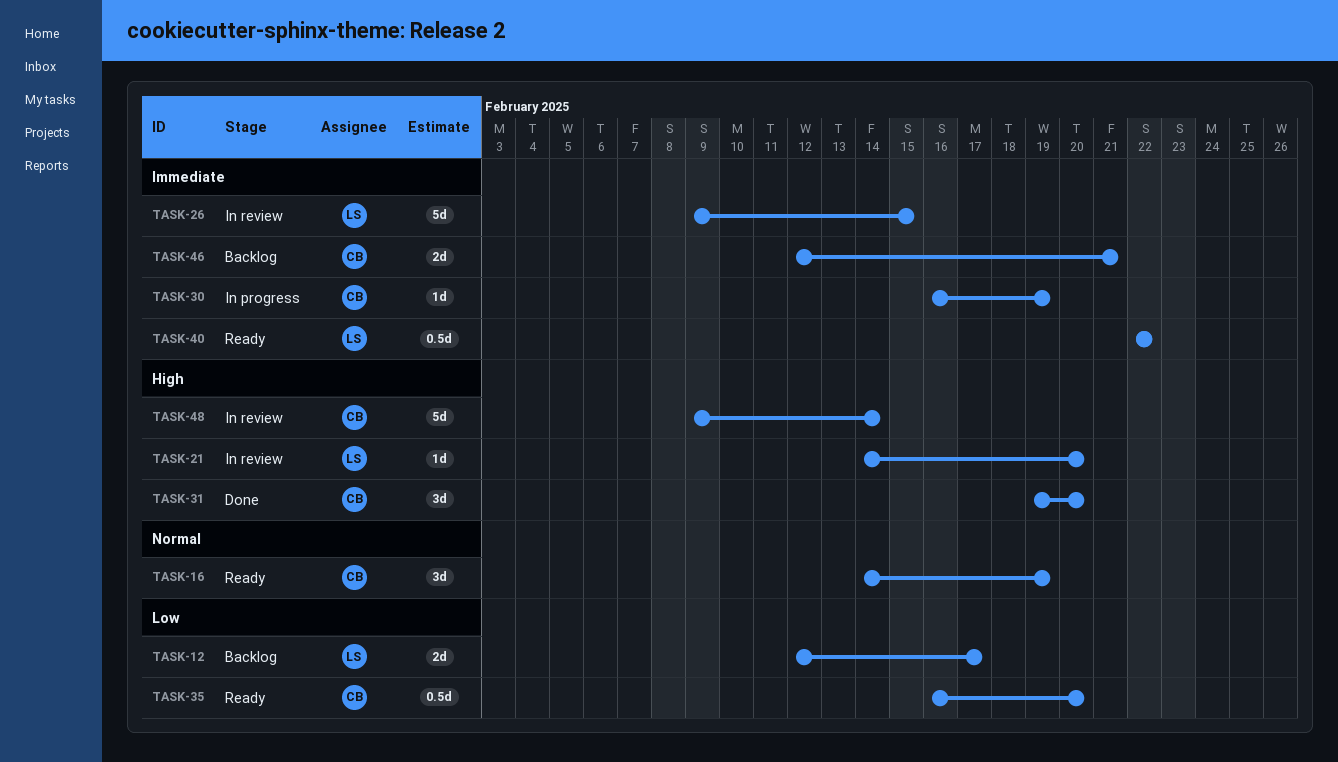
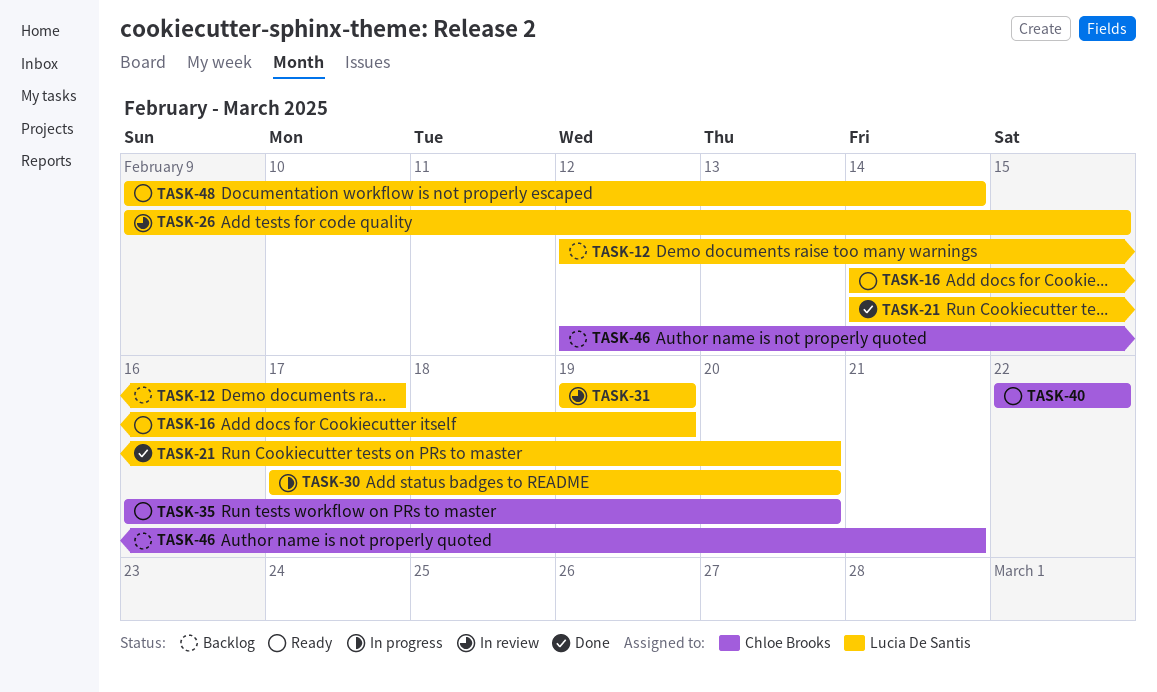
TASK-16, owner: Chloe Brooks -> Lucia De Santis
TASK-21, status: In review -> Done
TASK-30, owner: Chloe Brooks -> Lucia De Santis
TASK-30, start: Feb 16 -> Feb 17
TASK-30, due: Feb 19 -> Feb 20
TASK-31, status: Done -> In review
TASK-31, owner: Chloe Brooks -> Lucia De Santis
TASK-31, due: Feb 20 -> Feb 19
TASK-40, owner: Lucia De Santis -> Chloe Brooks
TASK-48, status: In review -> Ready
TASK-48, owner: Chloe Brooks -> Lucia De Santis

